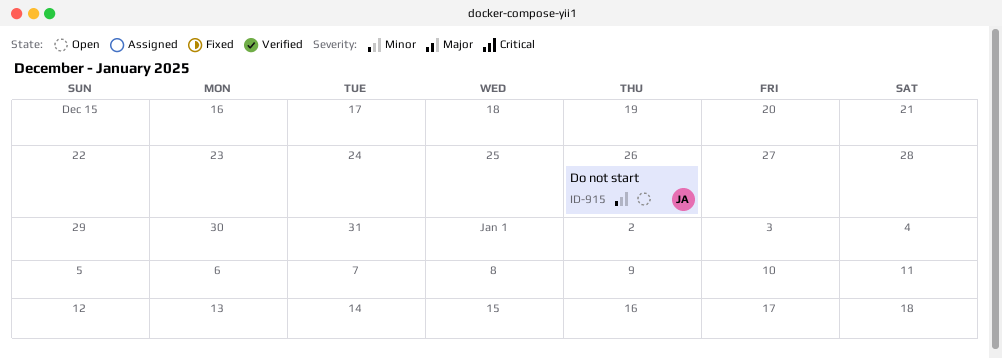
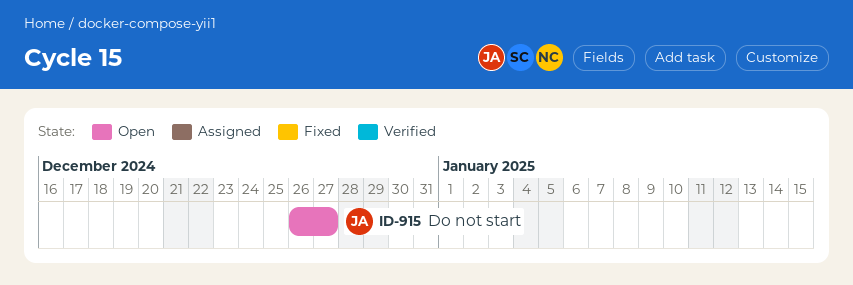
ID-915, due: Dec 26 -> Dec 27

